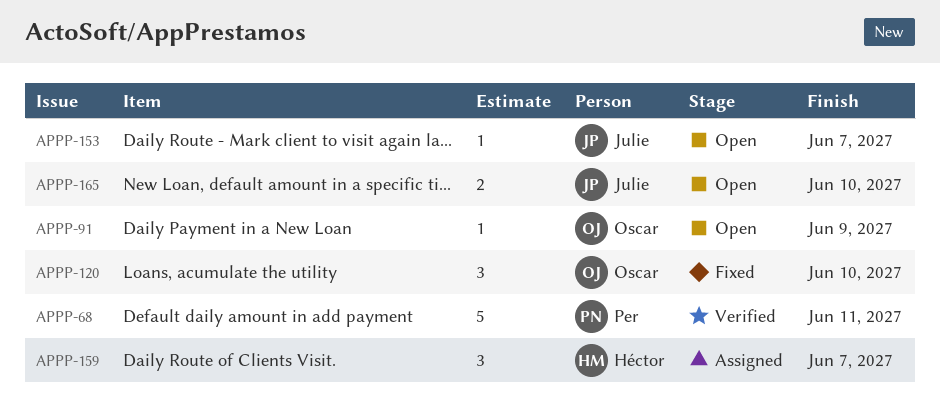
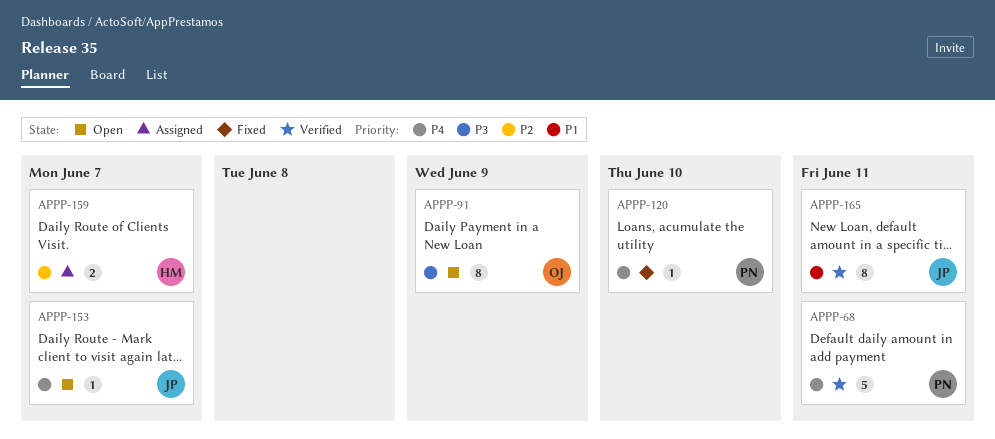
APPP-91, estimate: 1 -> 8
APPP-120, owner: Oscar -> Per
APPP-120, estimate: 3 -> 1
APPP-159, estimate: 3 -> 2
APPP-165, status: Open -> Verified
APPP-165, estimate: 2 -> 8
APPP-165, due: Jun 10 -> Jun 11

